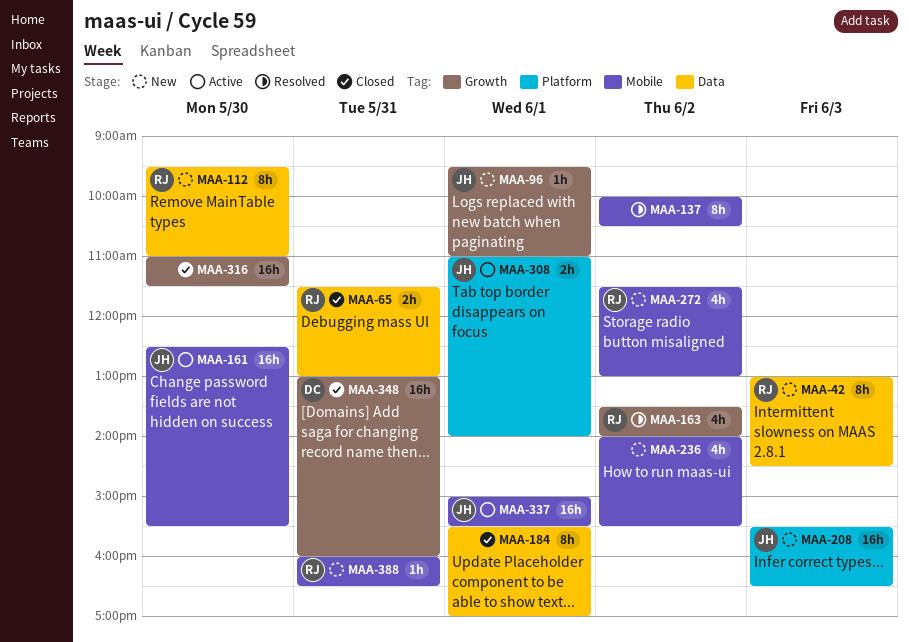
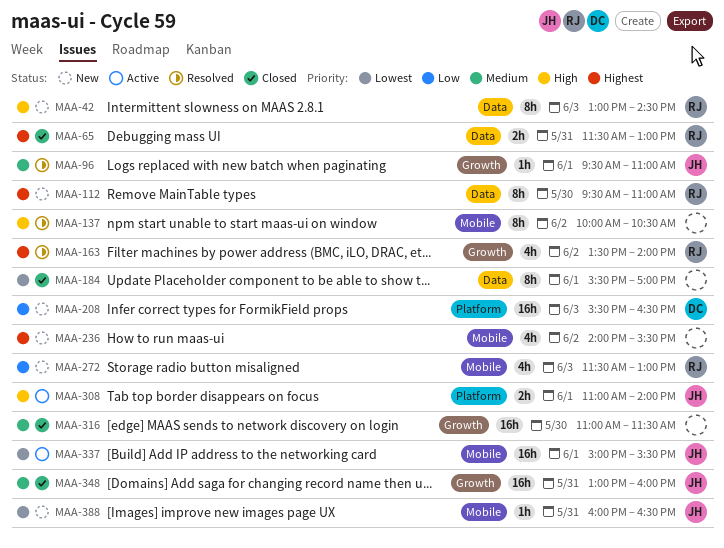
MAA-96, status: New -> Resolved
MAA-161: present -> none
MAA-208, owner: JH -> DC
MAA-272, day: Jun 2 -> Jun 3
MAA-348, owner: DC -> JH
MAA-388, owner: RJ -> JH

